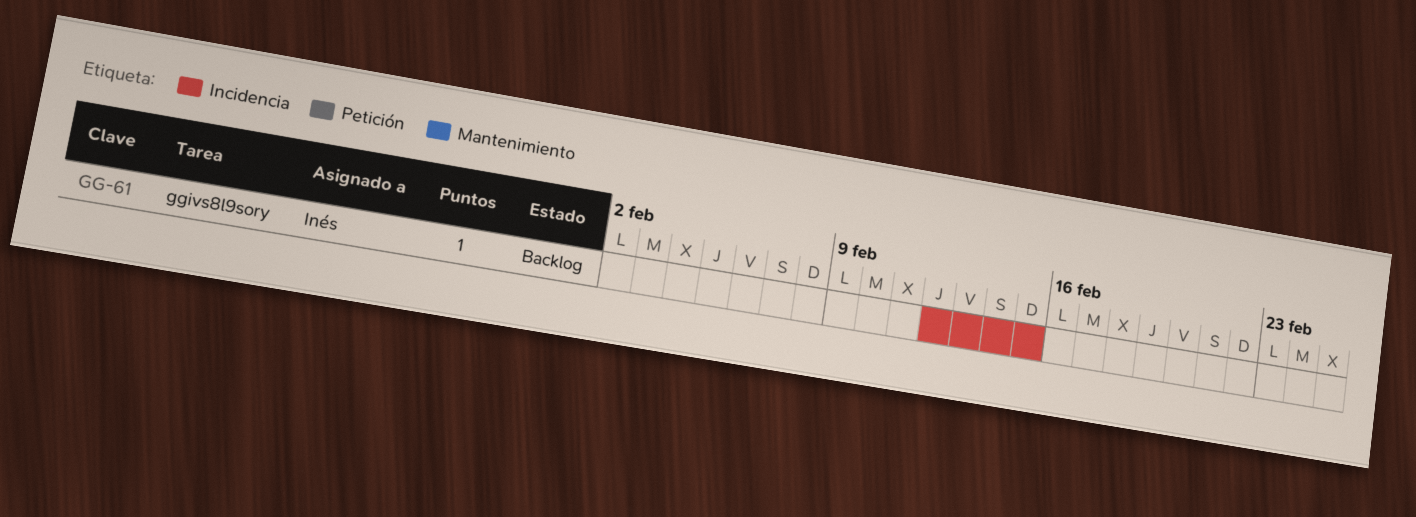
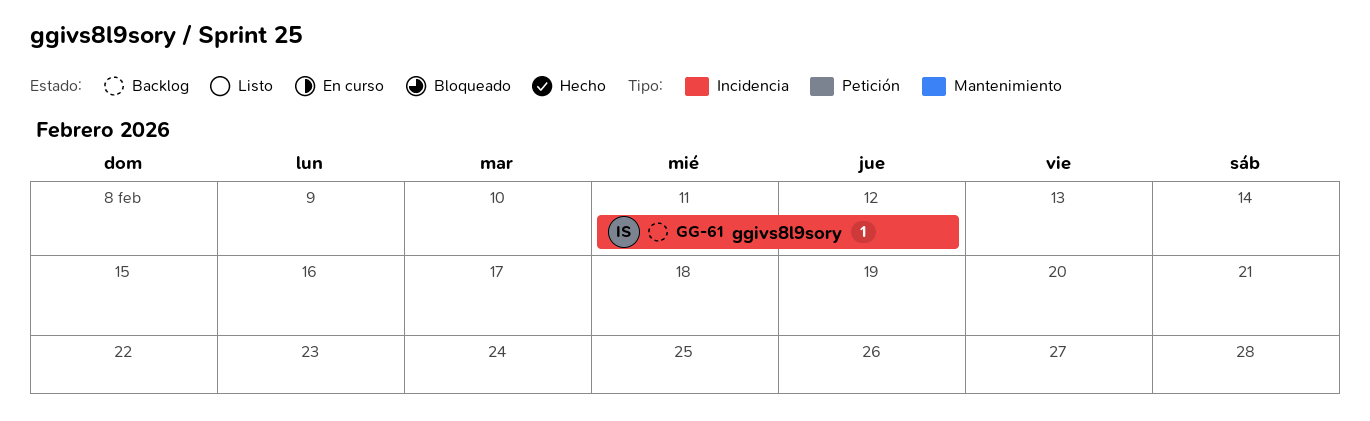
GG-61, start: Feb 12 -> Feb 11
GG-61, due: Feb 15 -> Feb 12

